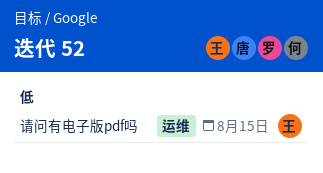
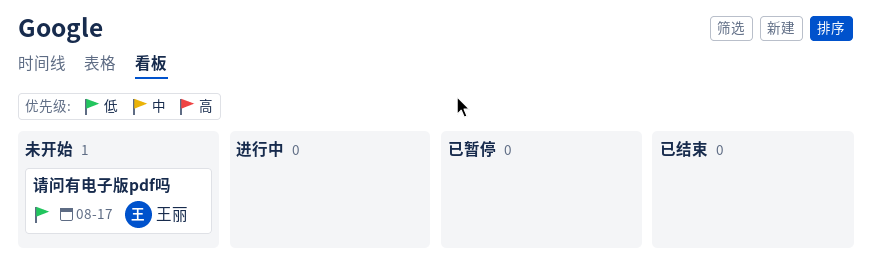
请问有电子版pdf吗, due: Aug 15 -> Aug 17

